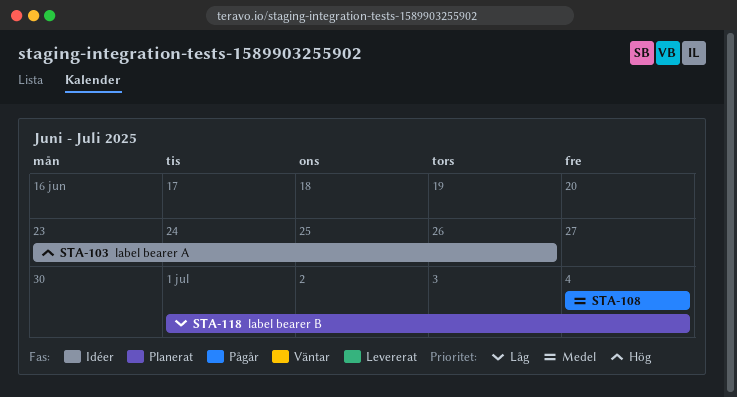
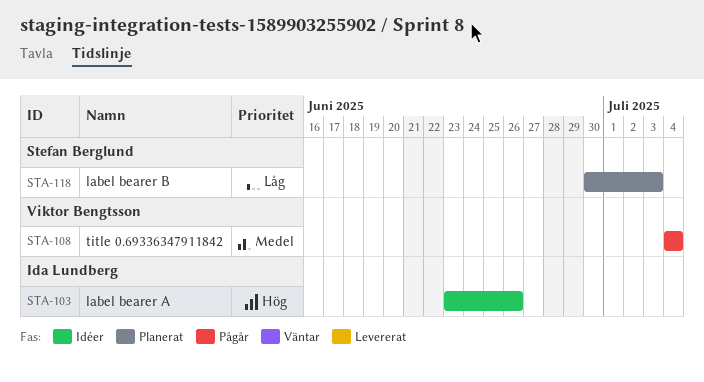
STA-118, start: Jul 1 -> Jun 30
STA-118, due: Jul 4 -> Jul 3

